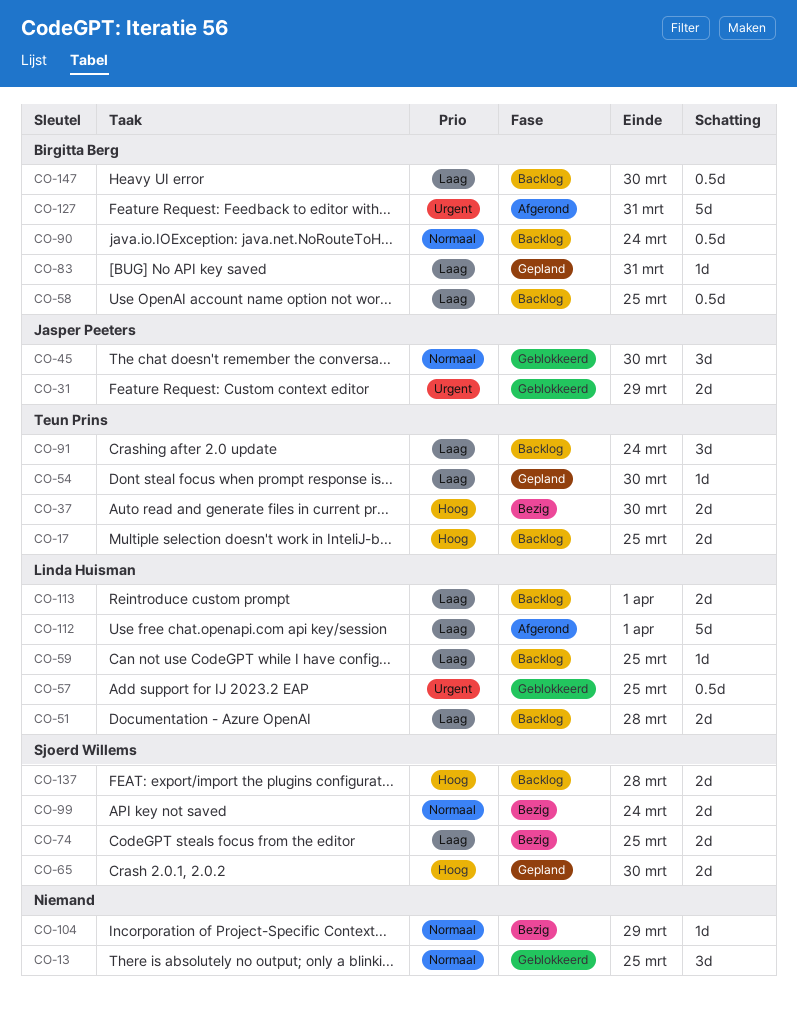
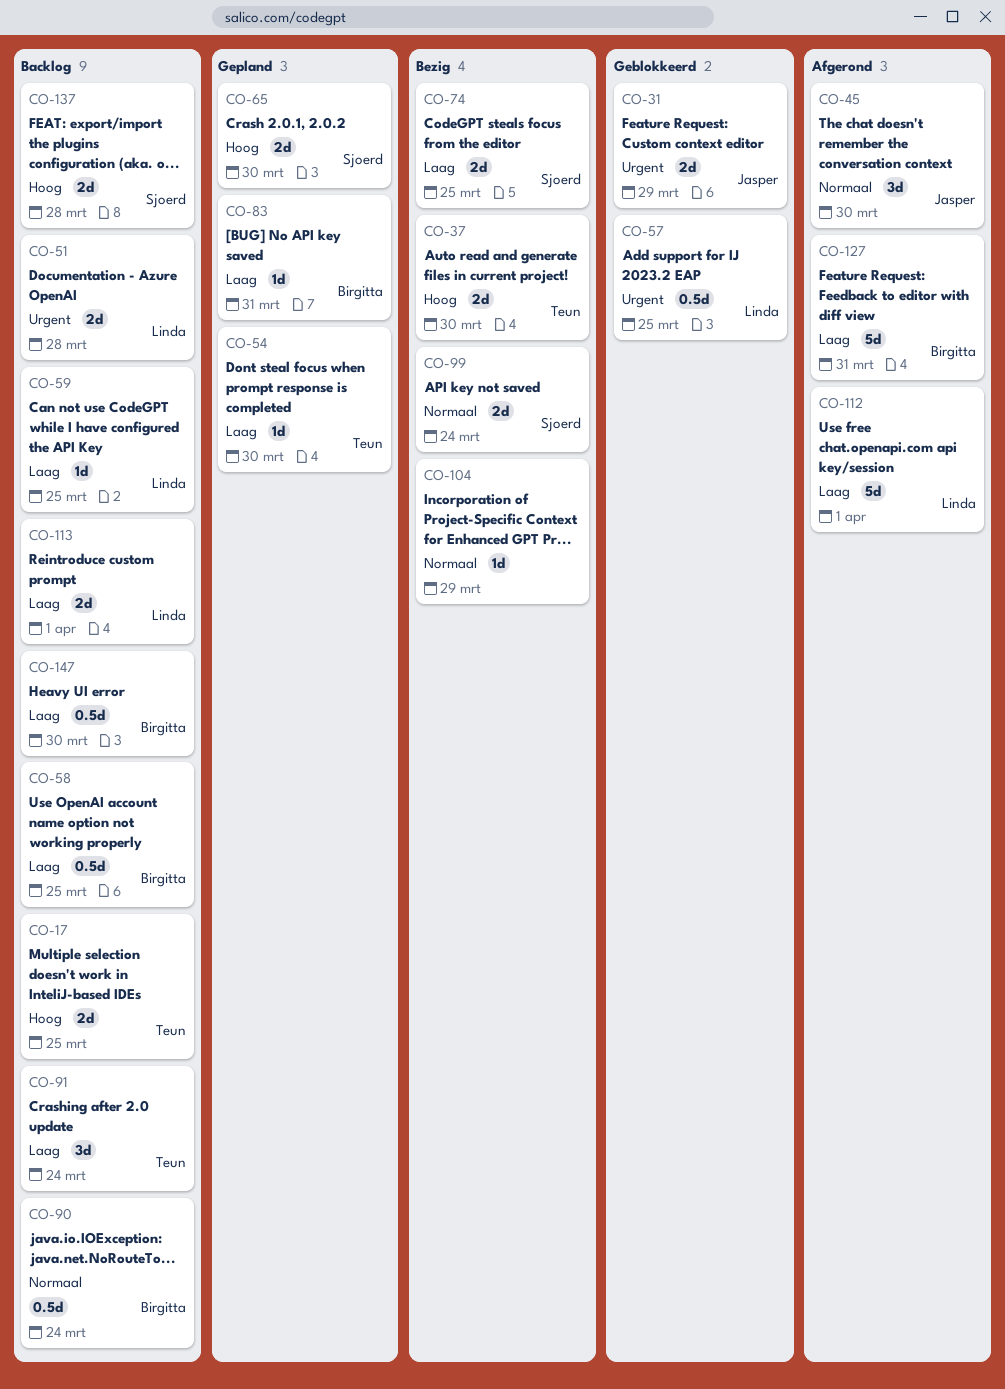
CO-13: present -> none
CO-45, status: Geblokkeerd -> Afgerond
CO-51, priority: Laag -> Urgent
CO-127, priority: Urgent -> Laag

